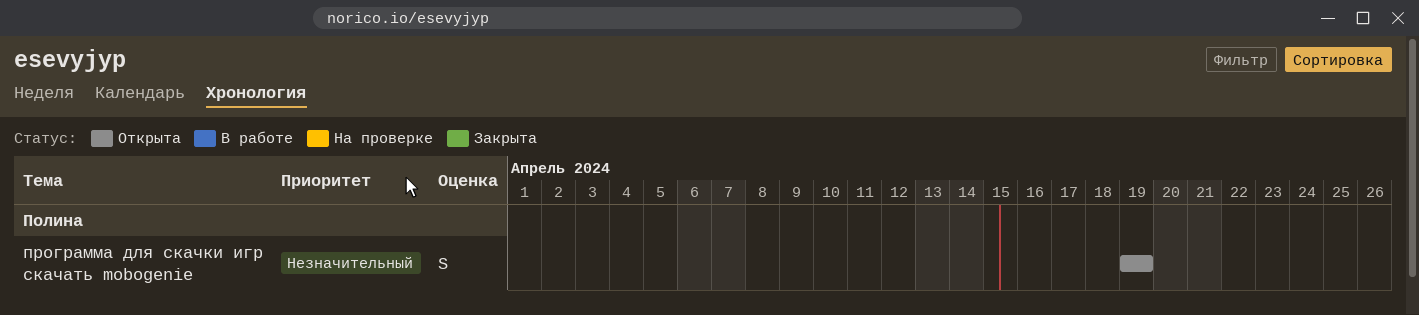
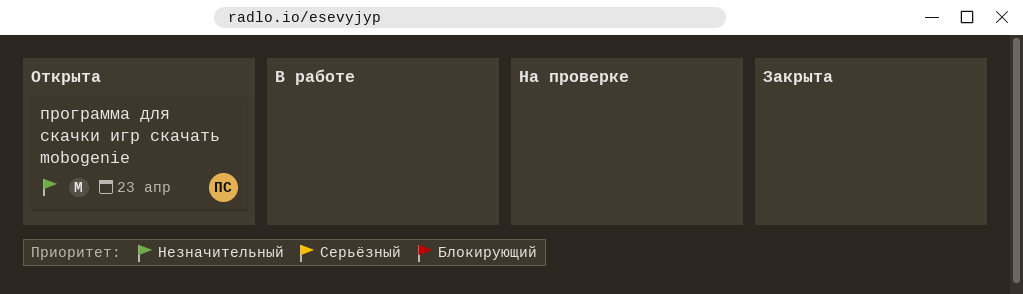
программа для скачки игр скачать mobogenie, estimate: S -> M
программа для скачки игр скачать mobogenie, due: Apr 19 -> Apr 23

